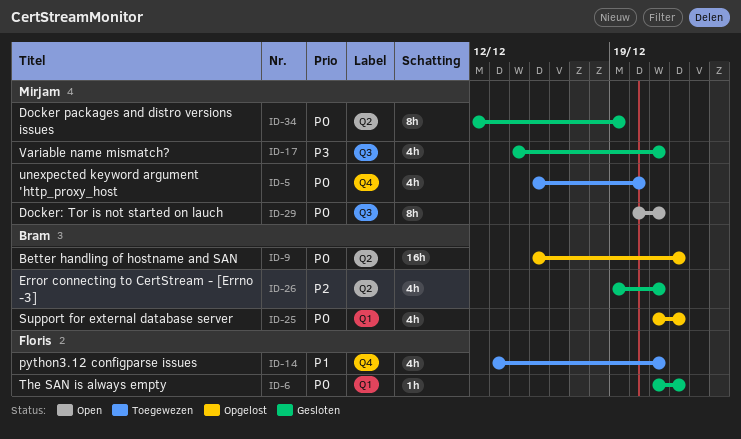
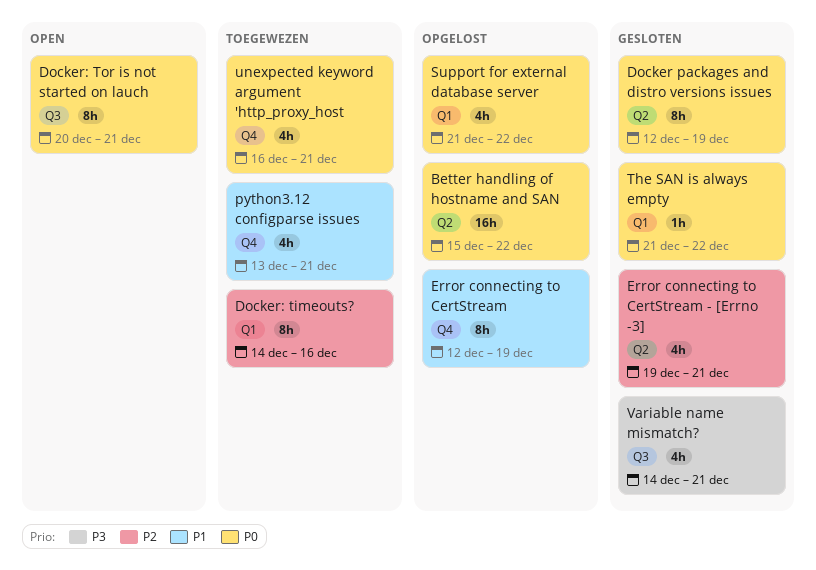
Docker: timeouts?: none -> present
Error connecting to CertStream: none -> present
unexpected keyword argument 'http_proxy_host, start: Dec 15 -> Dec 16
unexpected keyword argument 'http_proxy_host, due: Dec 20 -> Dec 21

